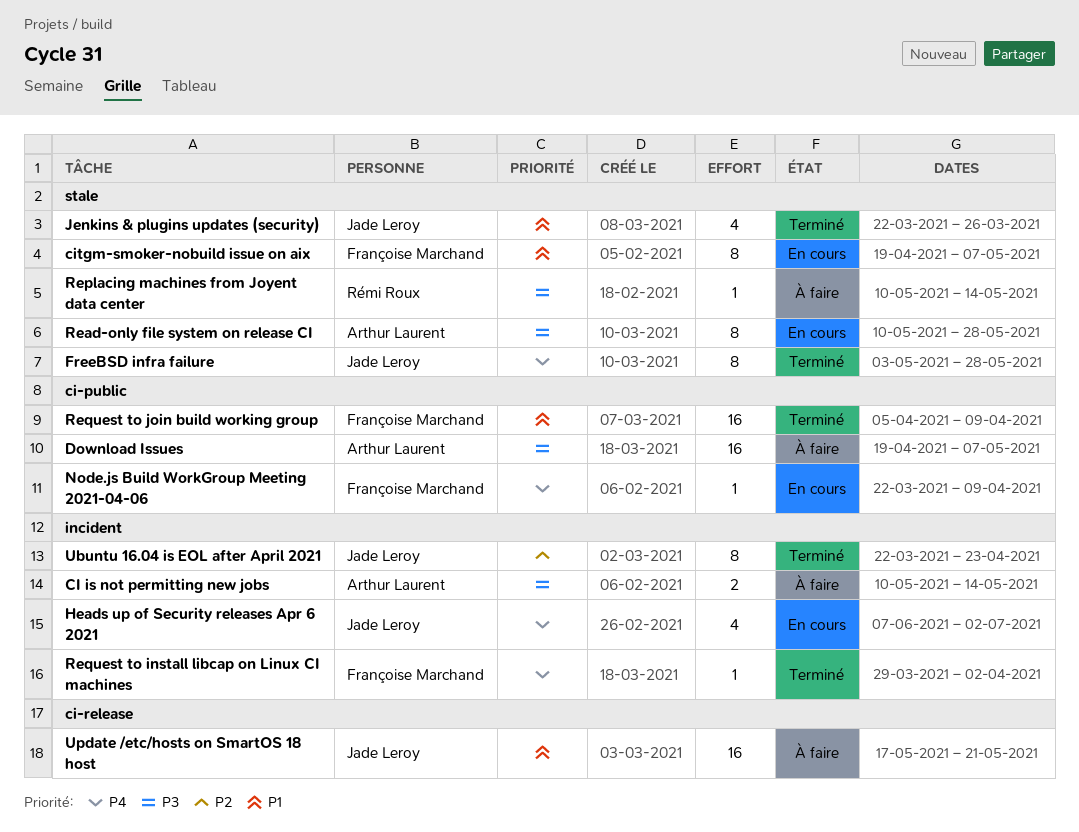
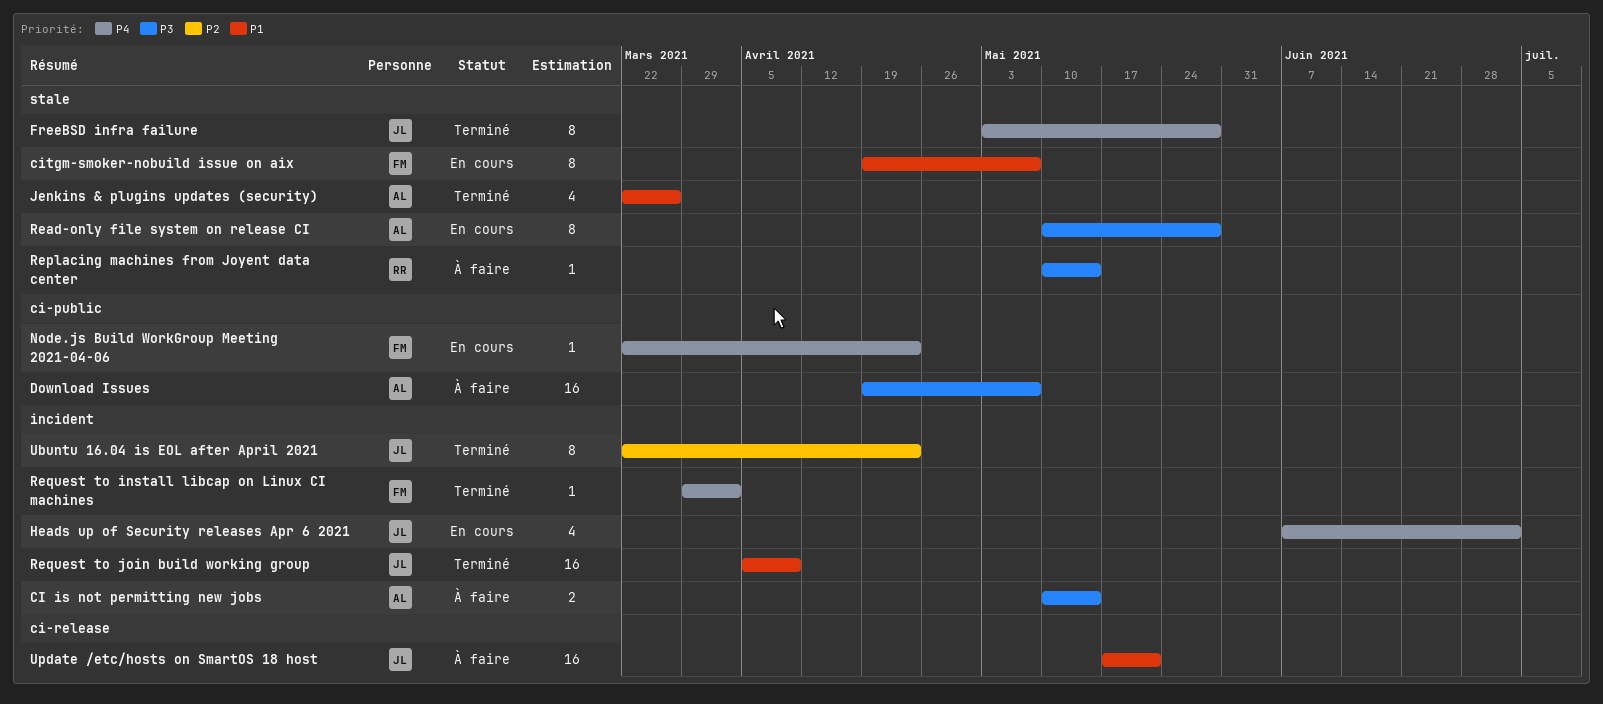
Jenkins & plugins updates (security), owner: Jade Leroy -> Arthur Laurent
Node.js Build WorkGroup Meeting 2021-04-06, due: Apr 9 -> Apr 23
Request to join build working group, owner: Françoise Marchand -> Jade Leroy
Request to join build working group, label: ci-public -> incident

